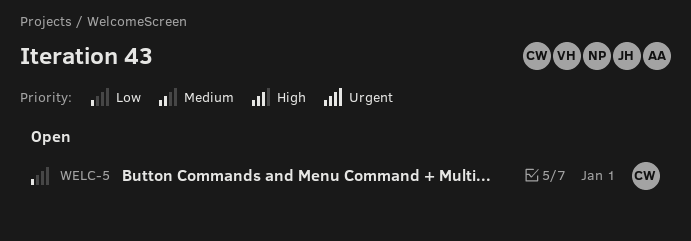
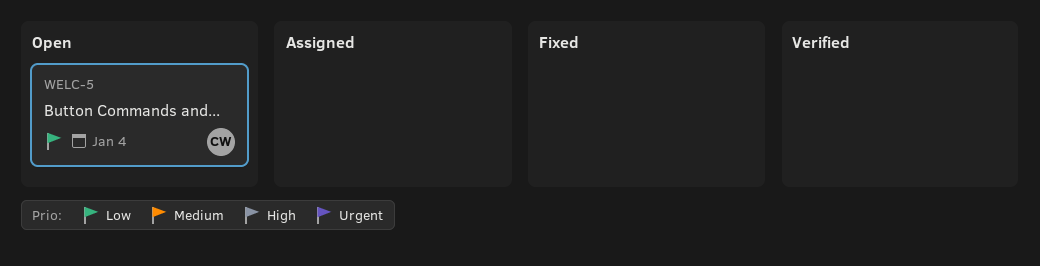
WELC-5, due: Jan 1 -> Jan 4

